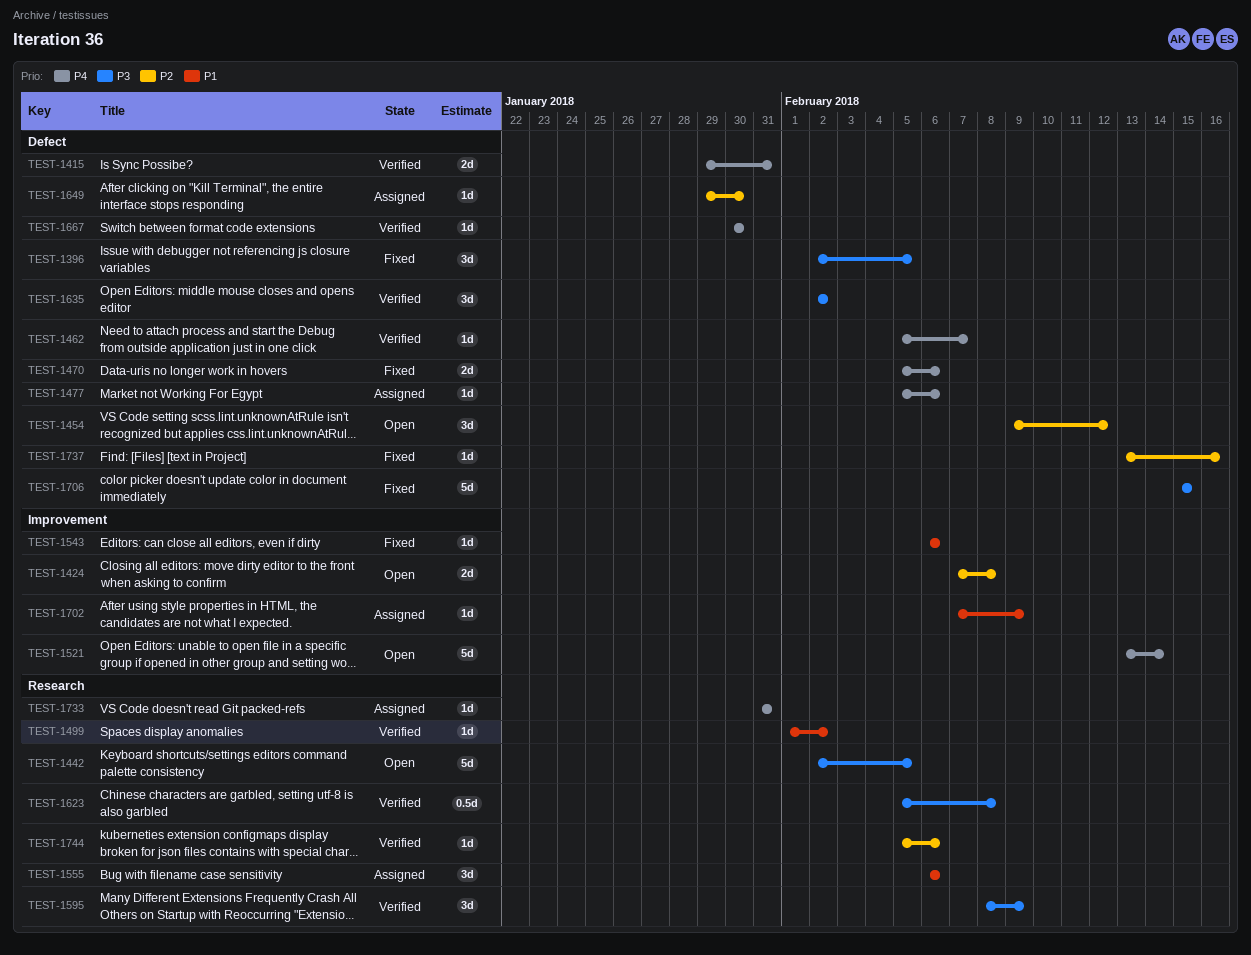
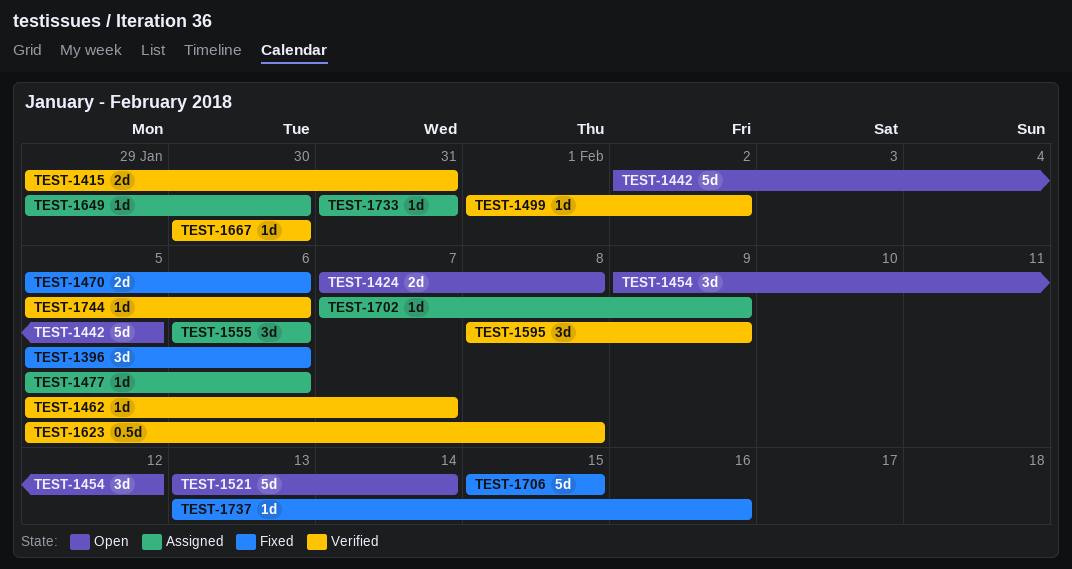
TEST-1396, start: Feb 2 -> Feb 5
TEST-1396, due: Feb 5 -> Feb 6
TEST-1543: present -> none
TEST-1635: present -> none

